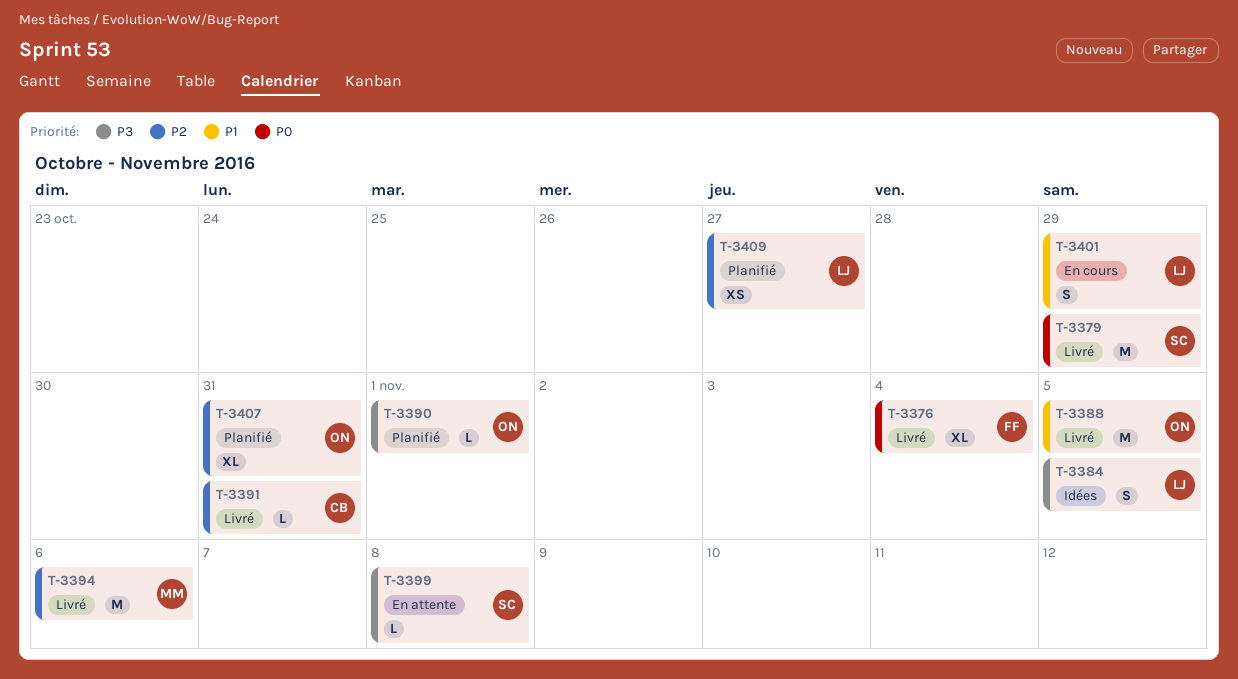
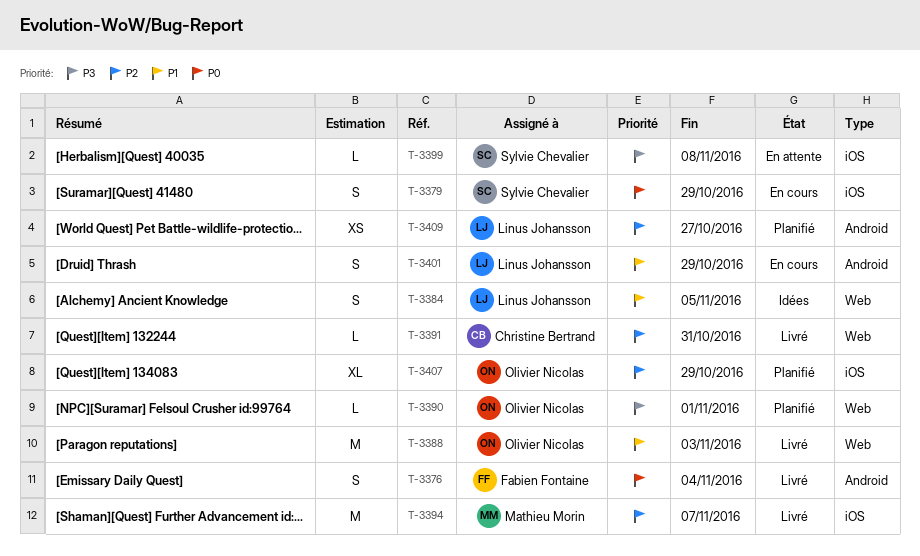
T-3376, estimate: XL -> S
T-3379, status: Livré -> En cours
T-3379, estimate: M -> S
T-3384, priority: P3 -> P1
T-3388, due: Nov 5 -> Nov 3
T-3394, due: Nov 6 -> Nov 7
T-3407, due: Oct 31 -> Oct 29

